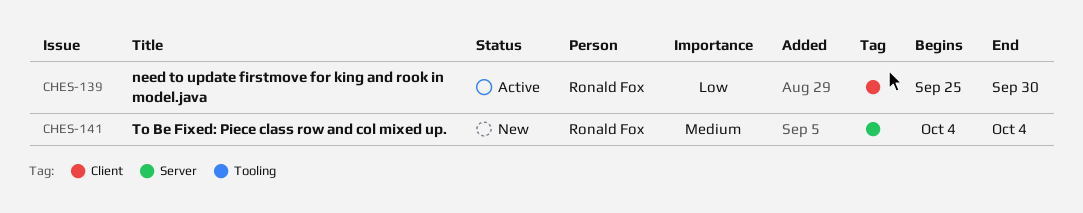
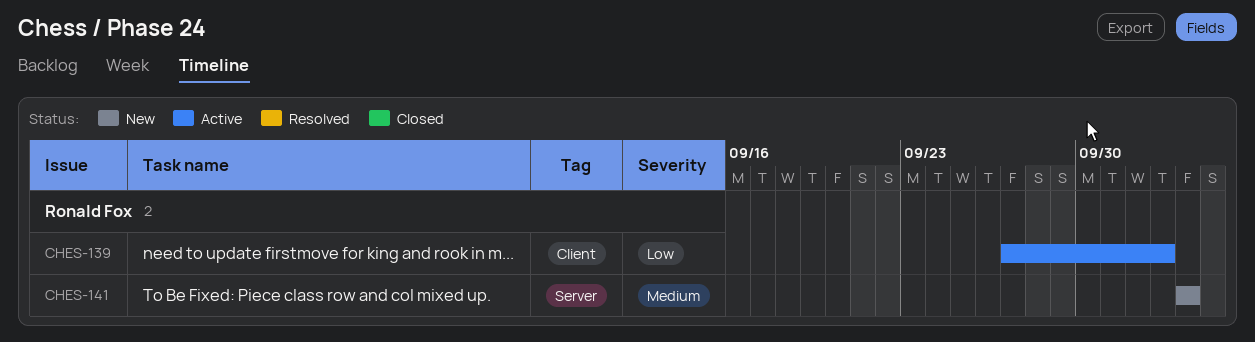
CHES-139, start: Sep 25 -> Sep 27
CHES-139, due: Sep 30 -> Oct 3

